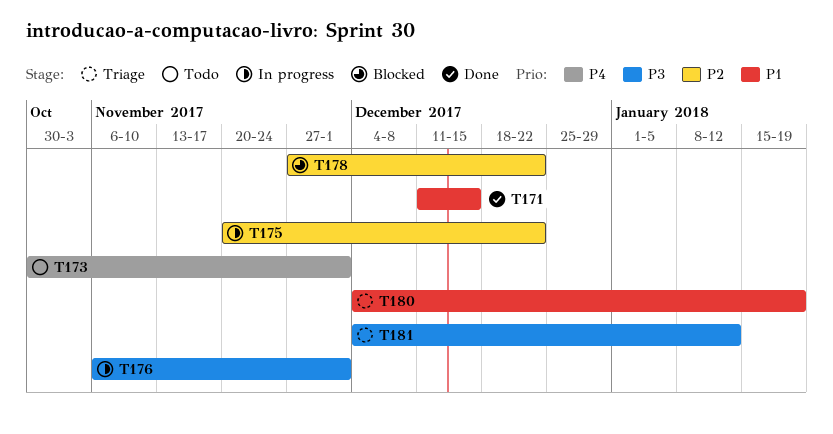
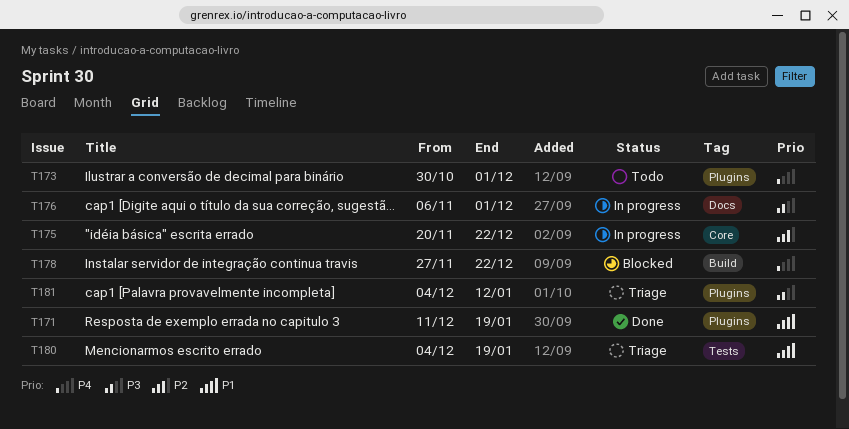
T171, due: Dec 15 -> Jan 19
T178, priority: P2 -> P4

